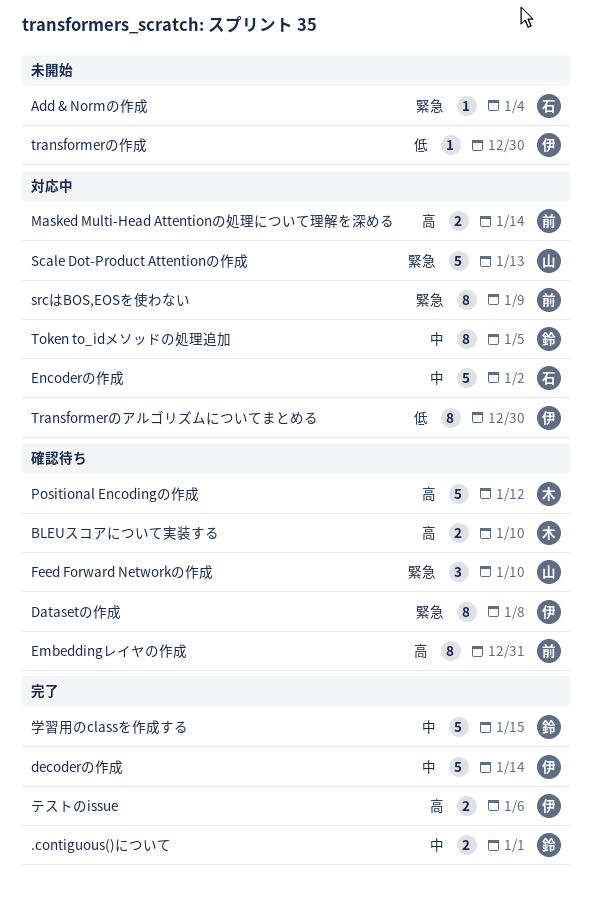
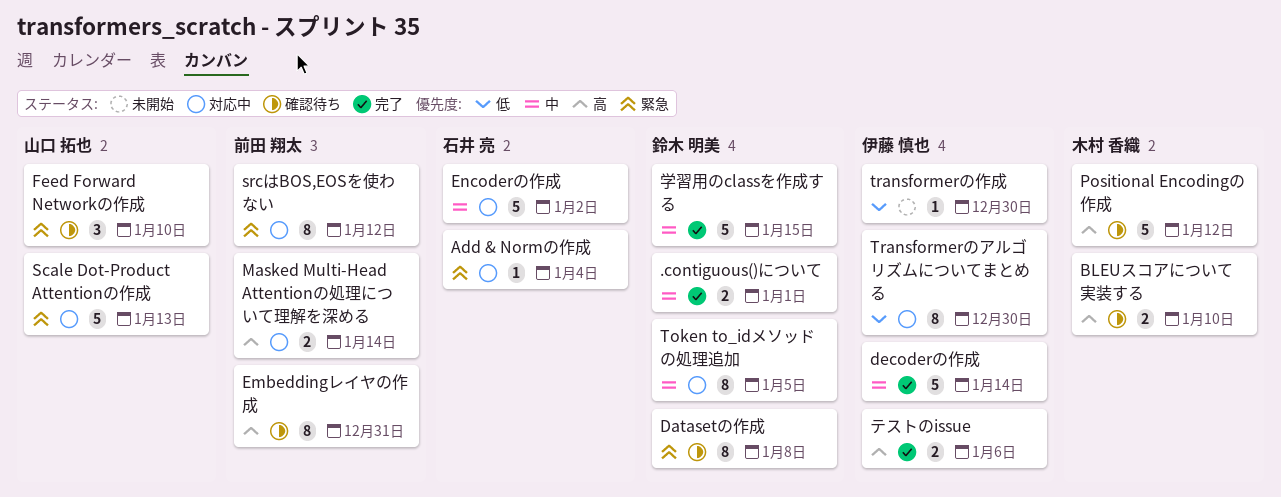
Add & Normの作成, status: 未開始 -> 対応中
Datasetの作成, owner: 伊藤 慎也 -> 鈴木 明美
srcはBOS,EOSを使わない, due: Jan 9 -> Jan 12

